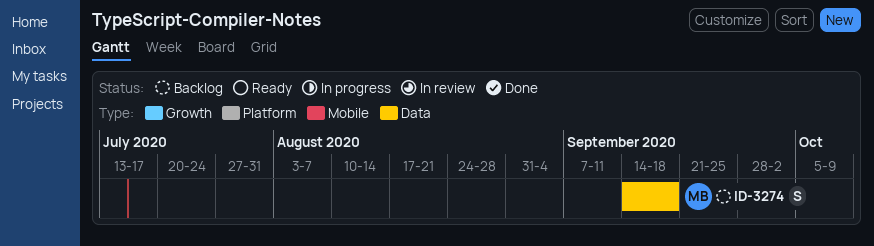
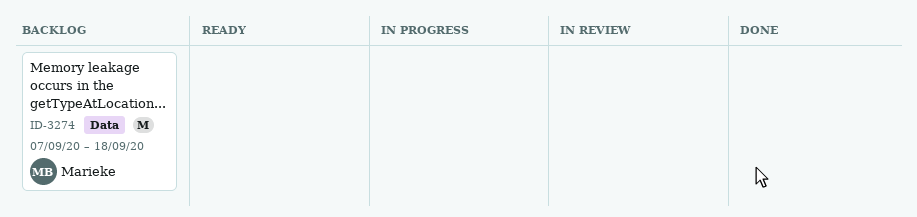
ID-3274, estimate: S -> M
ID-3274, start: Sep 14 -> Sep 7

